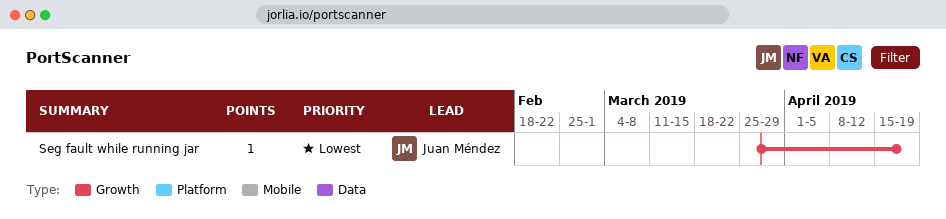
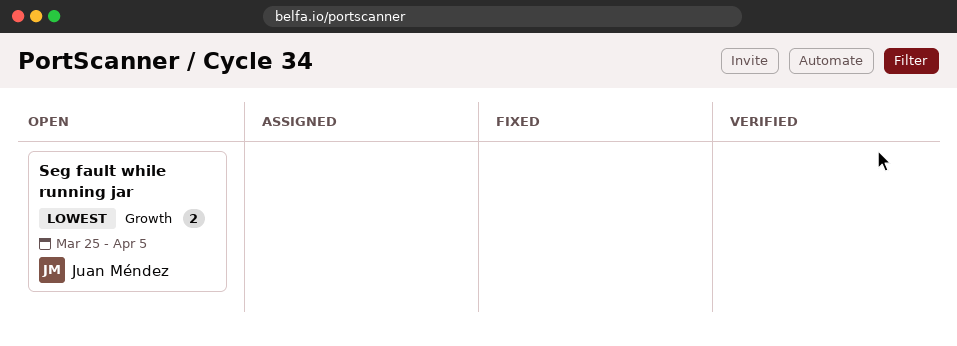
Seg fault while running jar, estimate: 1 -> 2
Seg fault while running jar, due: Apr 19 -> Apr 5

